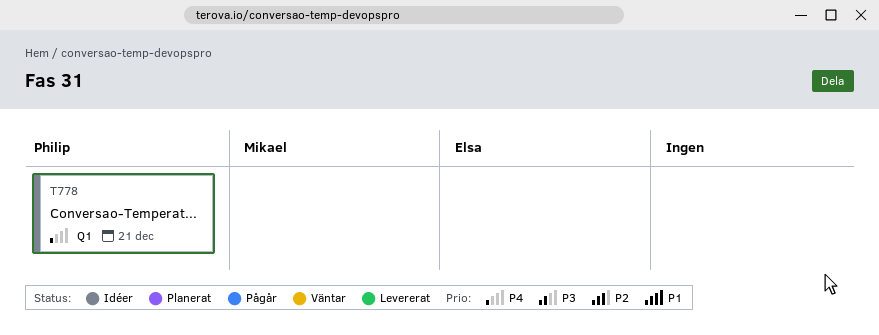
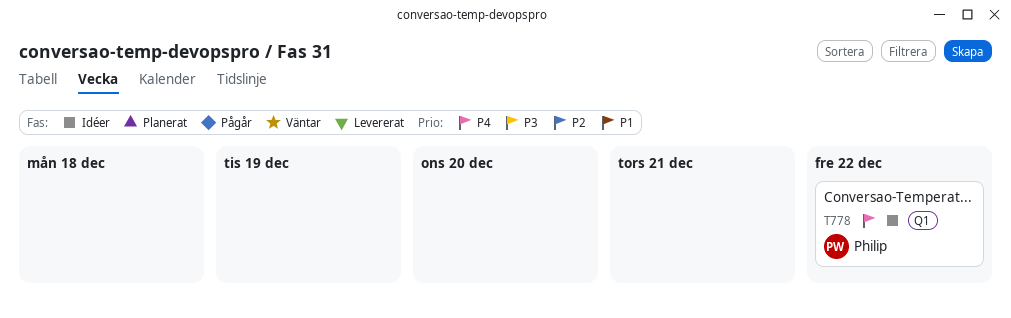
T778, due: Dec 21 -> Dec 22

